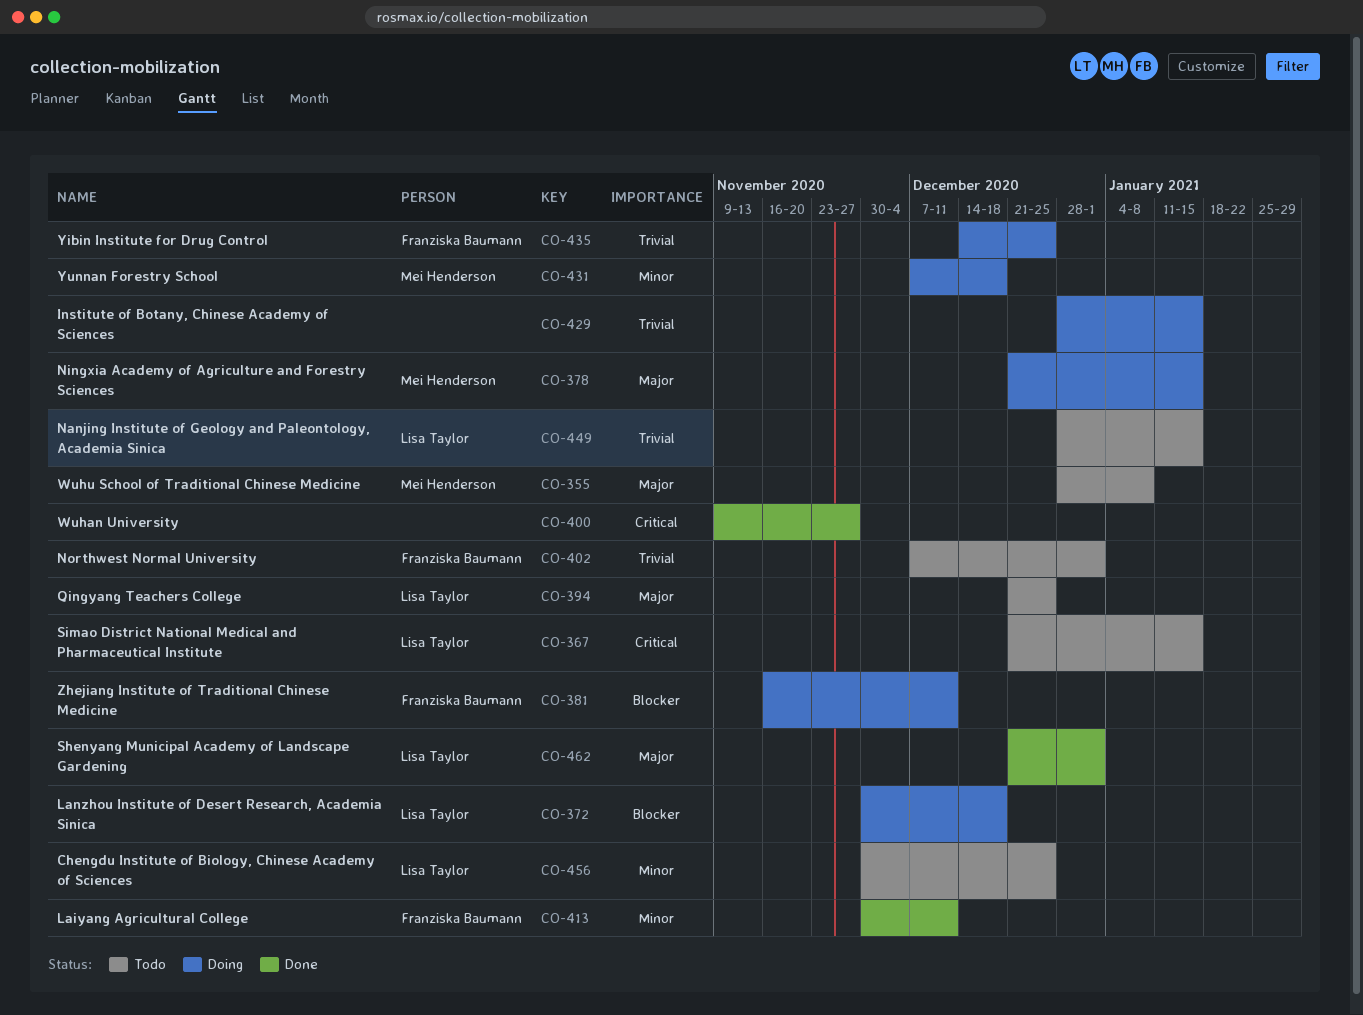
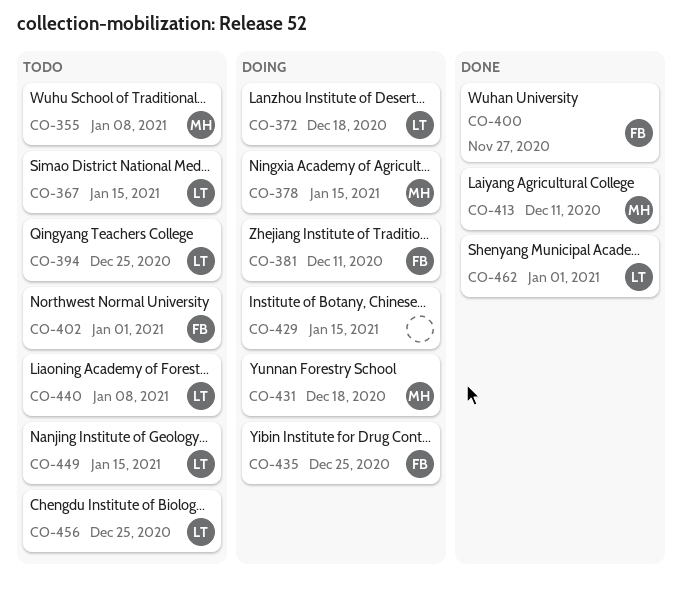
CO-400, owner: none -> Franziska Baumann
CO-413, owner: Franziska Baumann -> Mei Henderson
CO-440: none -> present

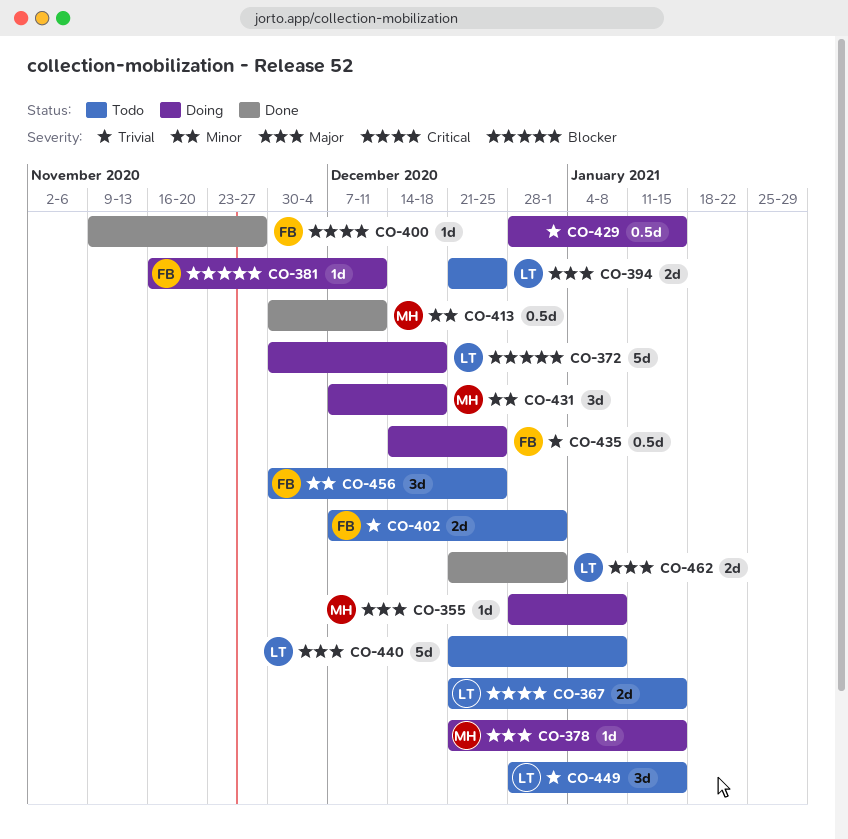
CO-355, status: Todo -> Doing
CO-456, owner: LT -> FB

